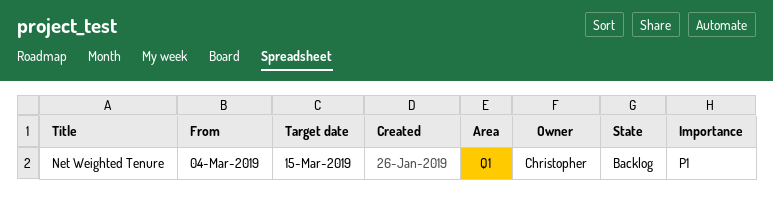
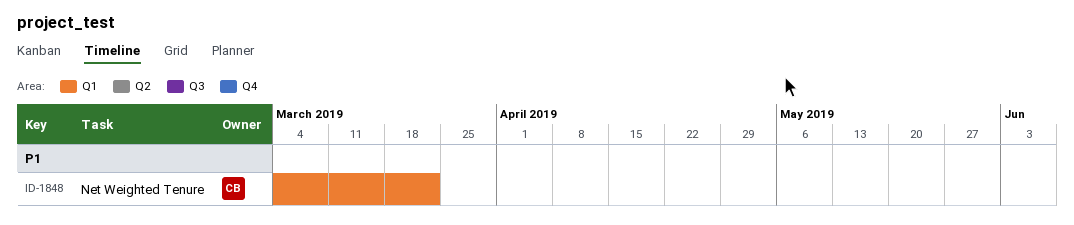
Net Weighted Tenure, due: Mar 15 -> Mar 22

